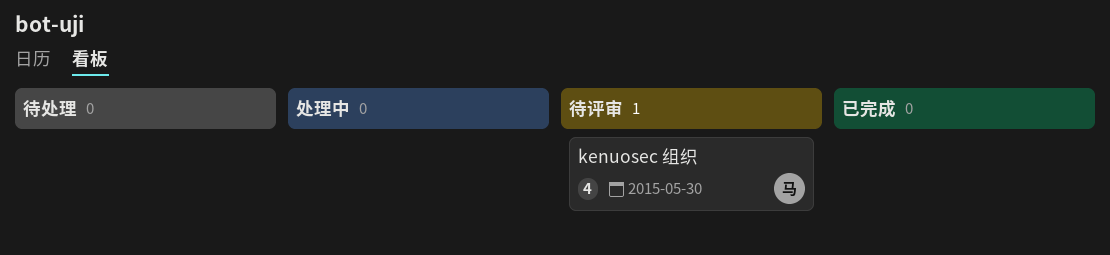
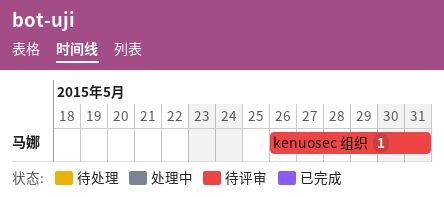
kenuosec 组织, estimate: 4 -> 1
kenuosec 组织, due: May 30 -> May 31

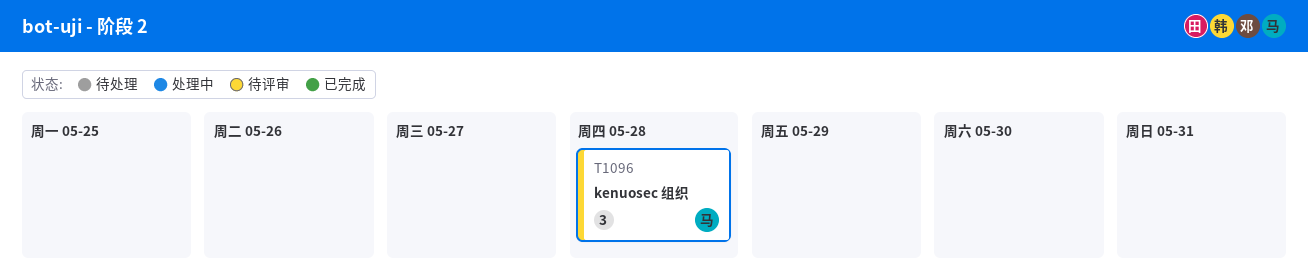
kenuosec 组织, estimate: 1 -> 3
kenuosec 组织, due: May 31 -> May 28

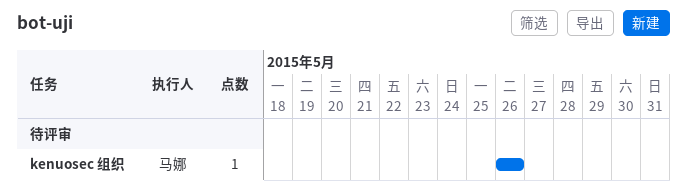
kenuosec 组织, estimate: 3 -> 1
kenuosec 组织, due: May 28 -> May 26

